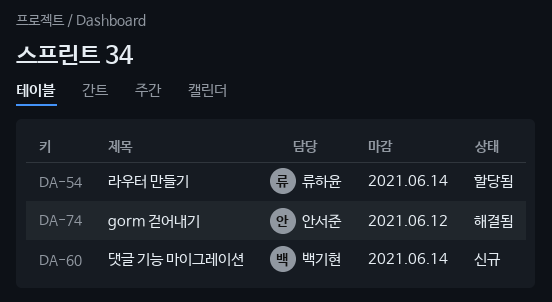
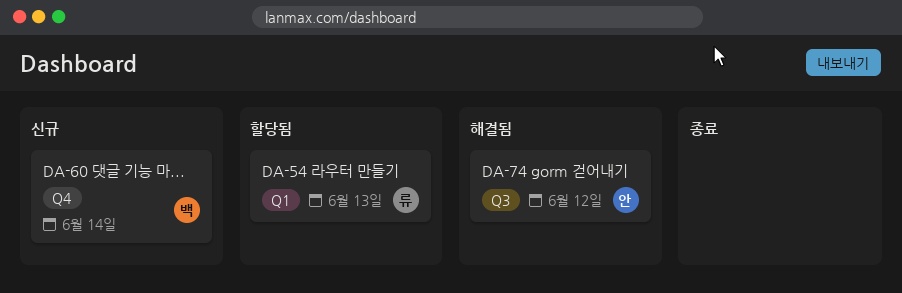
DA-54, due: Jun 14 -> Jun 13

